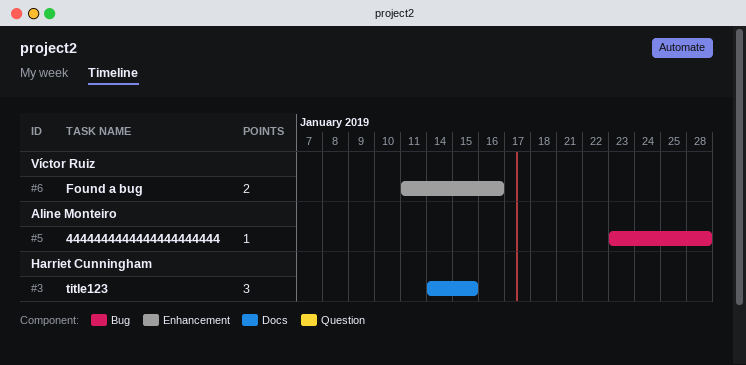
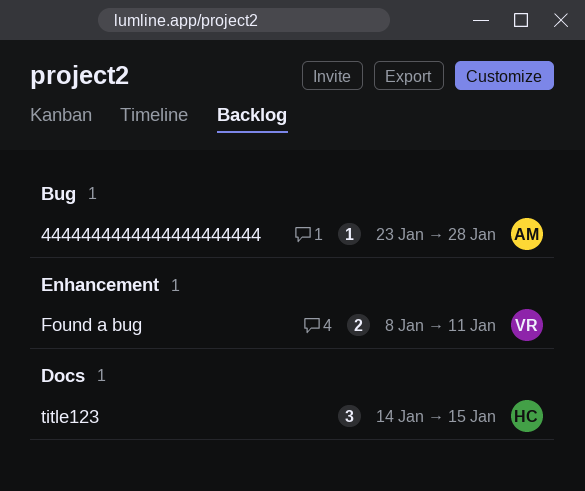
Found a bug, start: Jan 11 -> Jan 8
Found a bug, due: Jan 16 -> Jan 11

